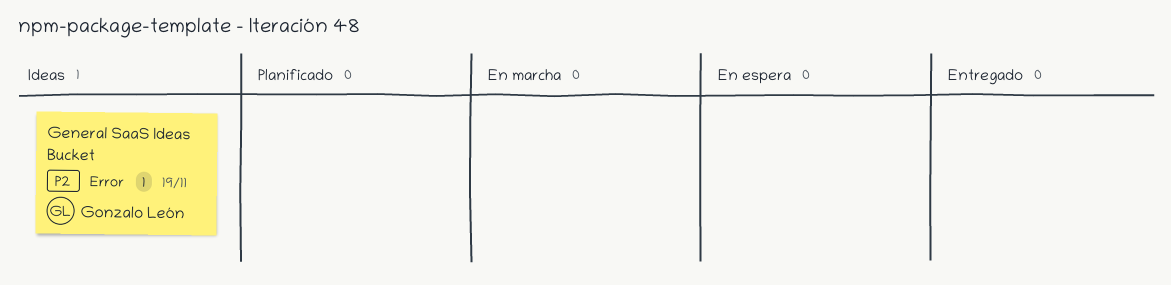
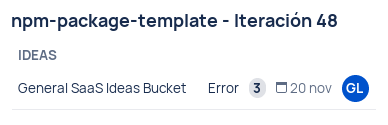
General SaaS Ideas Bucket, estimate: 1 -> 3
General SaaS Ideas Bucket, due: Nov 19 -> Nov 20

